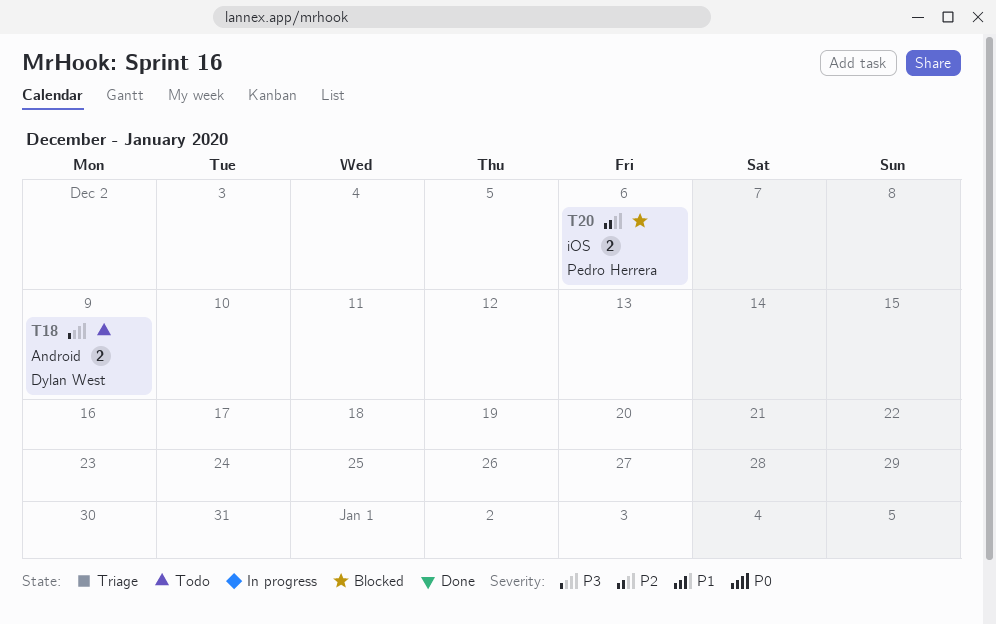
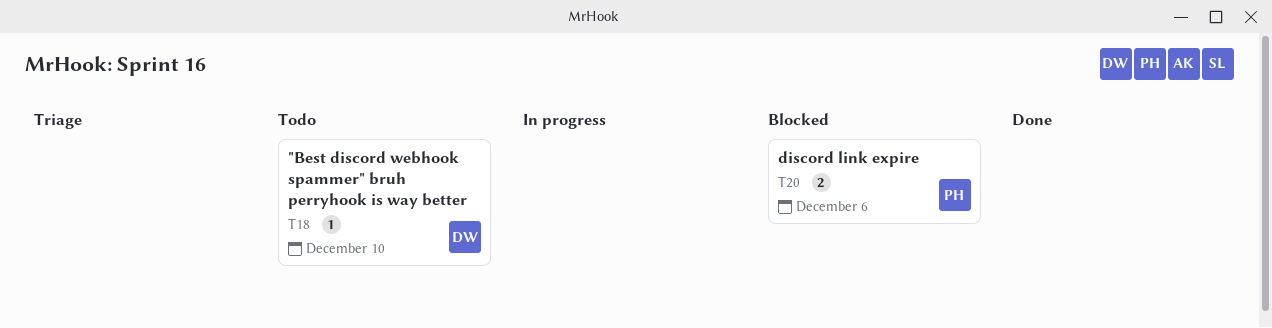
T18, estimate: 2 -> 1
T18, due: Dec 9 -> Dec 10

